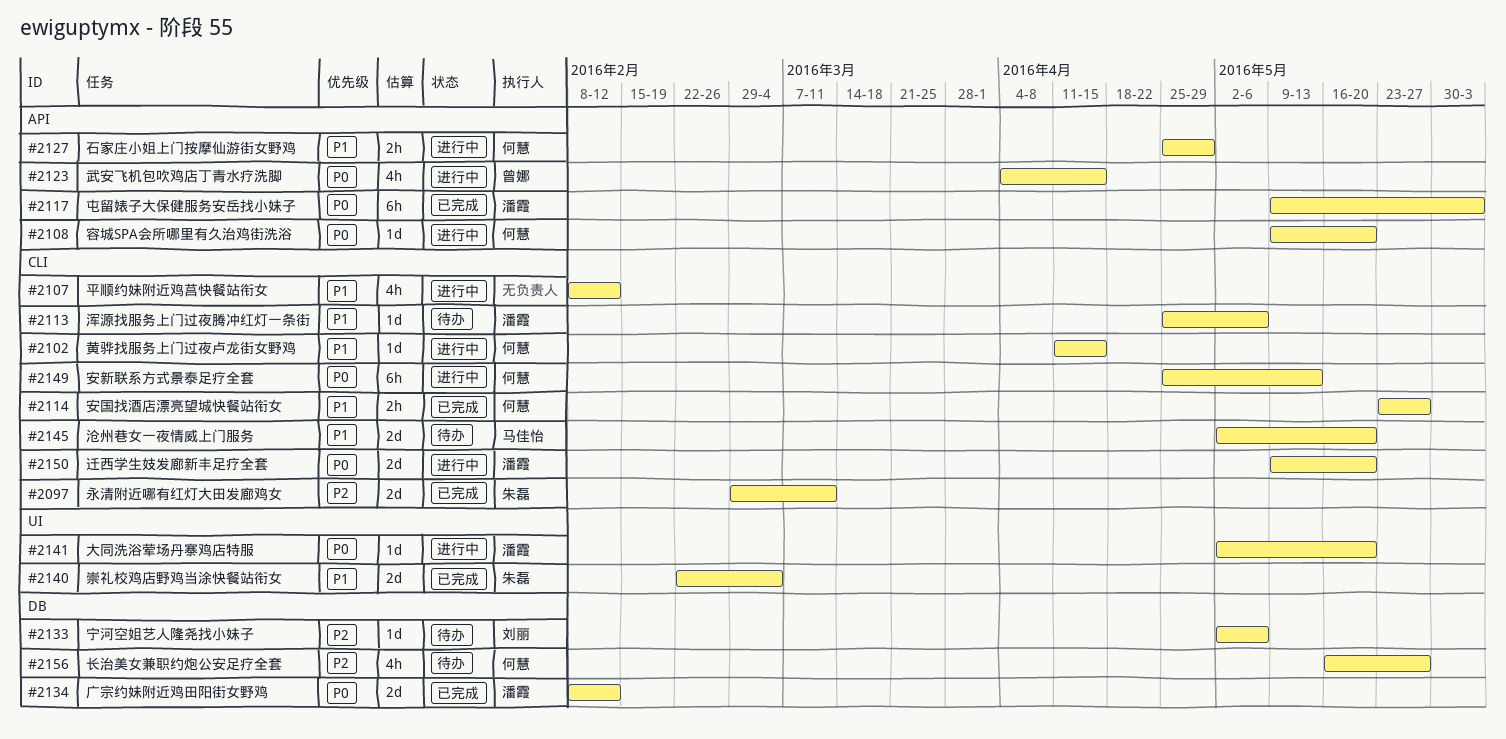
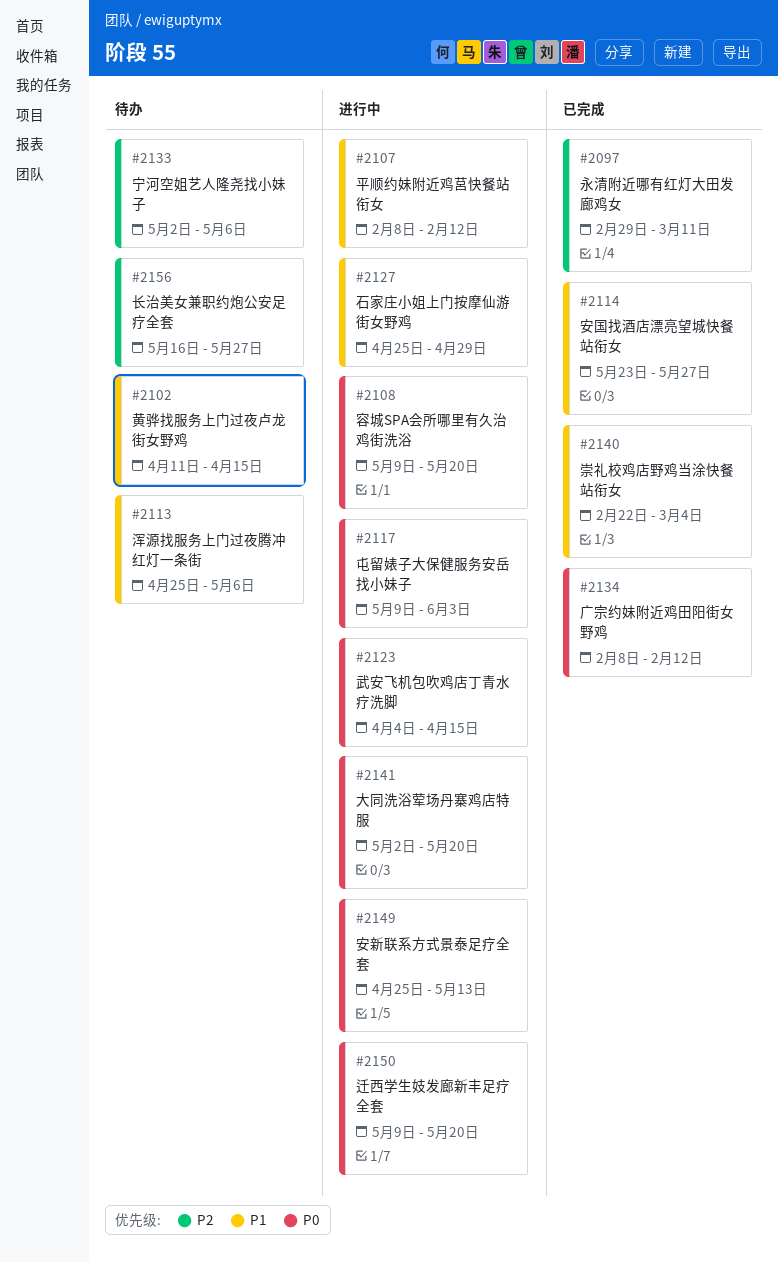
#2102, status: 进行中 -> 待办
#2117, status: 已完成 -> 进行中
#2145: present -> none

